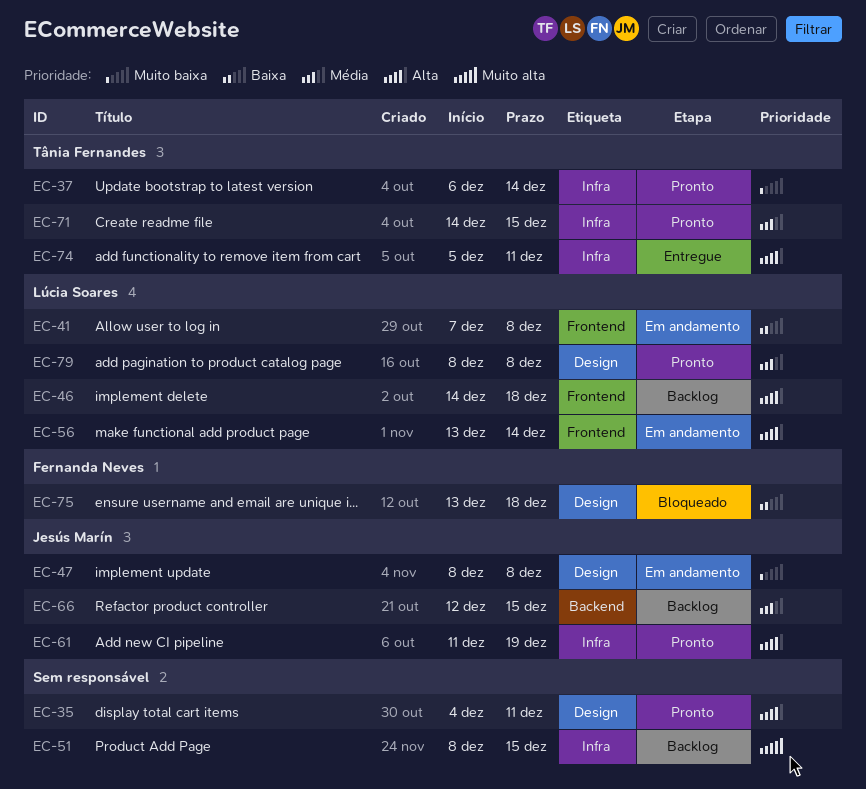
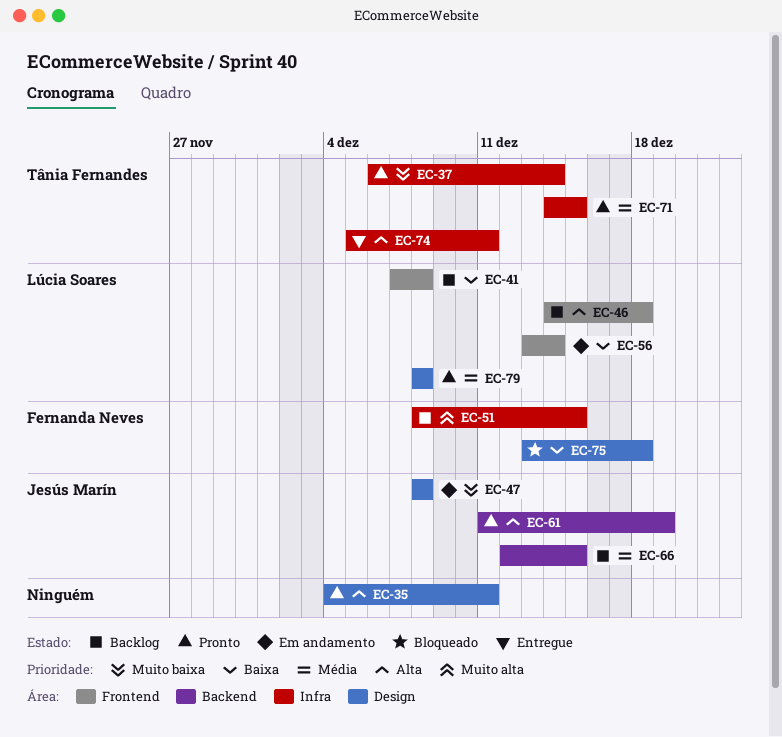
EC-41, status: Em andamento -> Backlog
EC-51, owner: none -> Fernanda Neves
EC-56, priority: Alta -> Baixa
EC-61, label: Infra -> Backend

